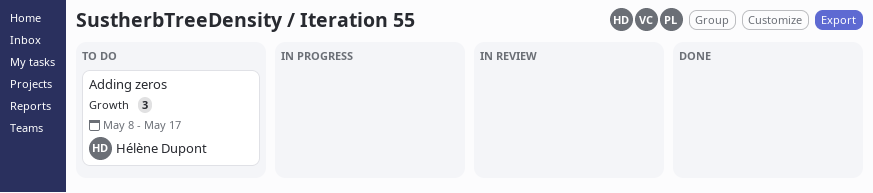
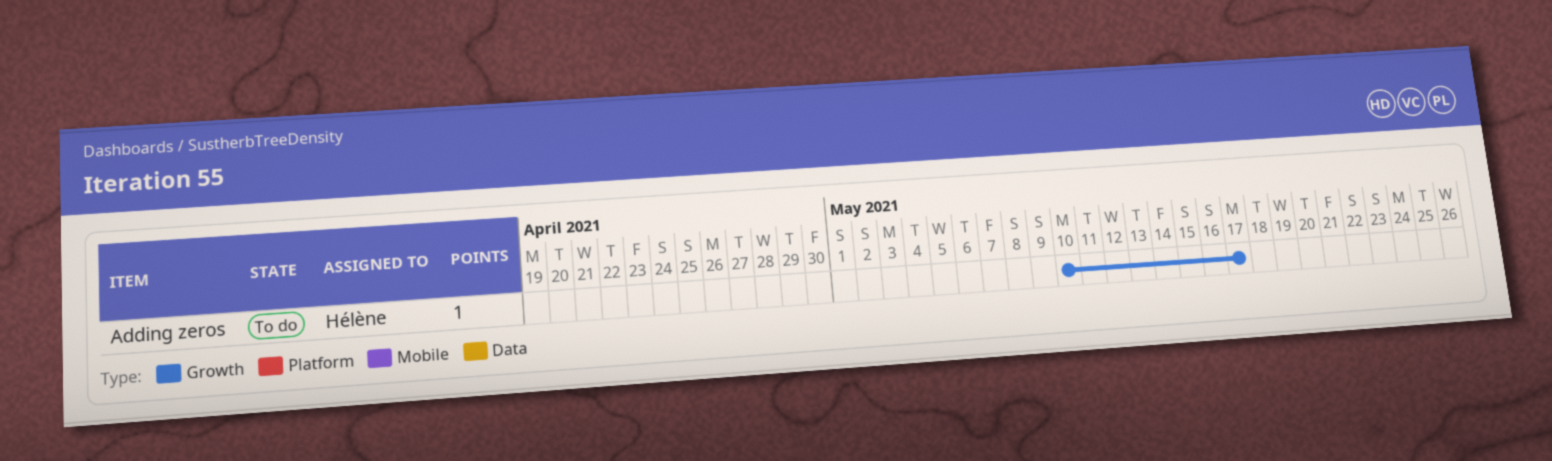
Adding zeros, estimate: 3 -> 1
Adding zeros, start: May 8 -> May 10

